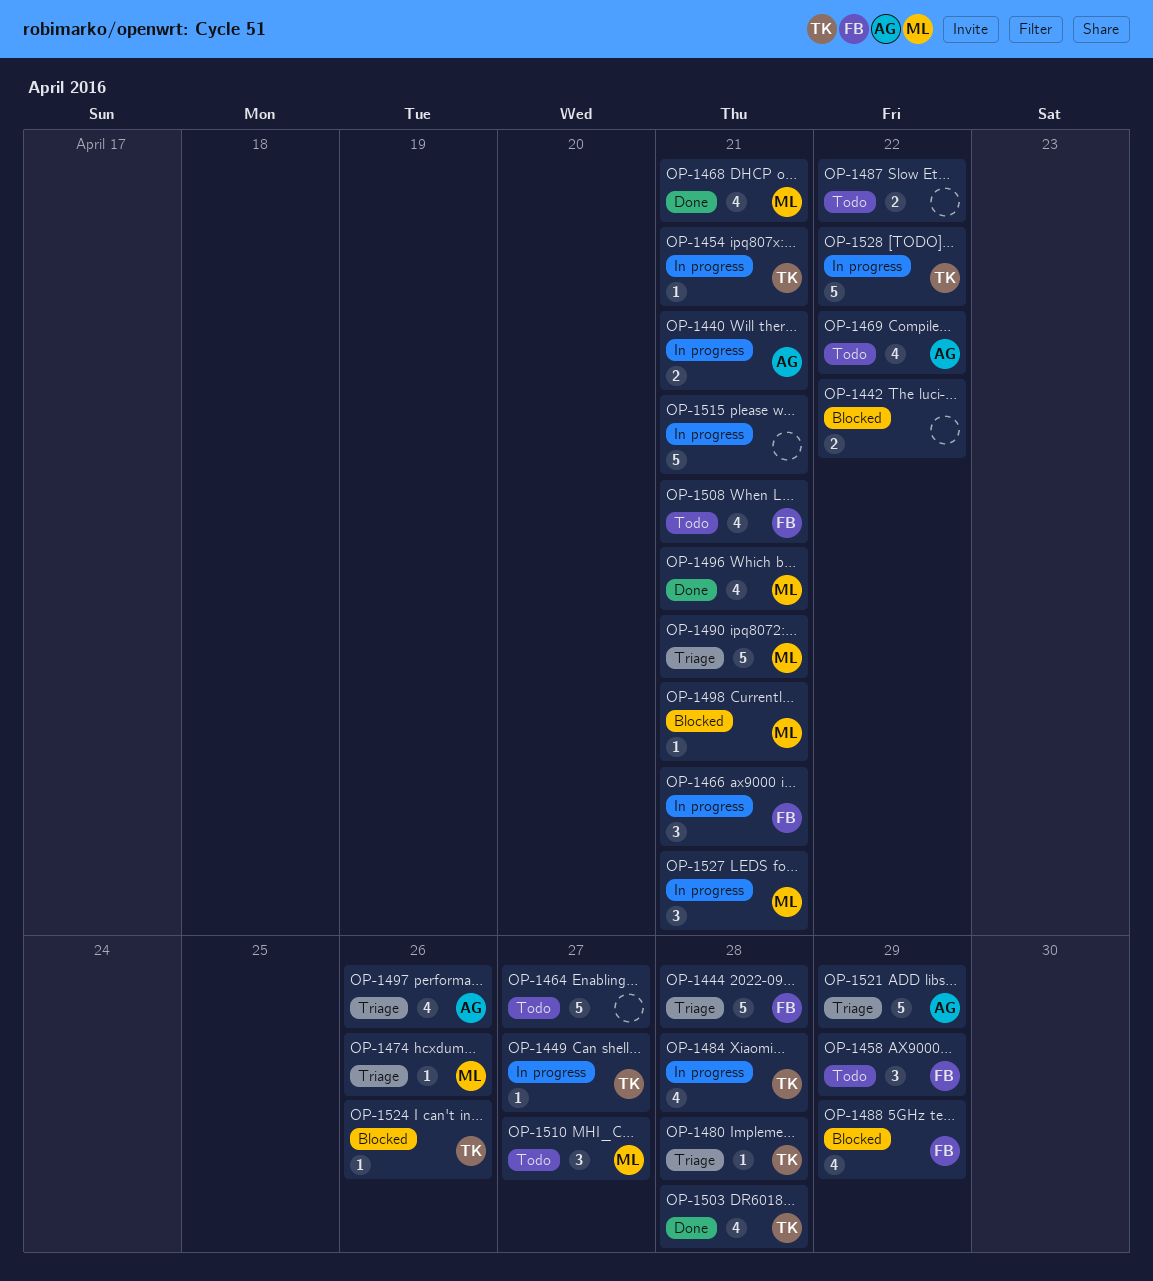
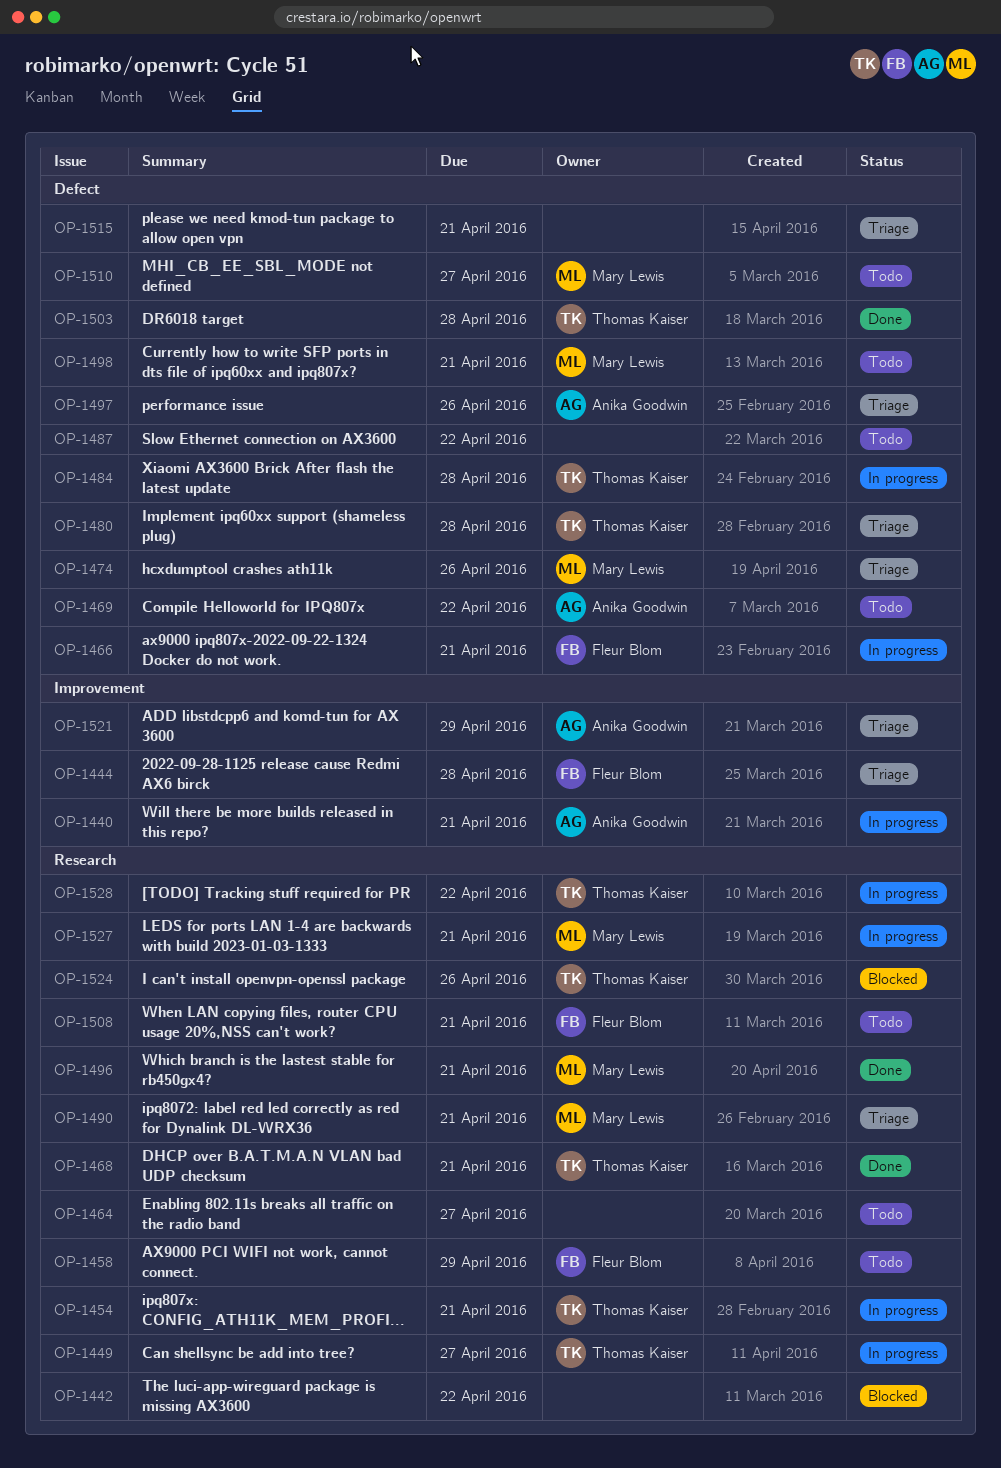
OP-1468, owner: Mary Lewis -> Thomas Kaiser
OP-1488: present -> none
OP-1498, status: Blocked -> Todo
OP-1515, status: In progress -> Triage

